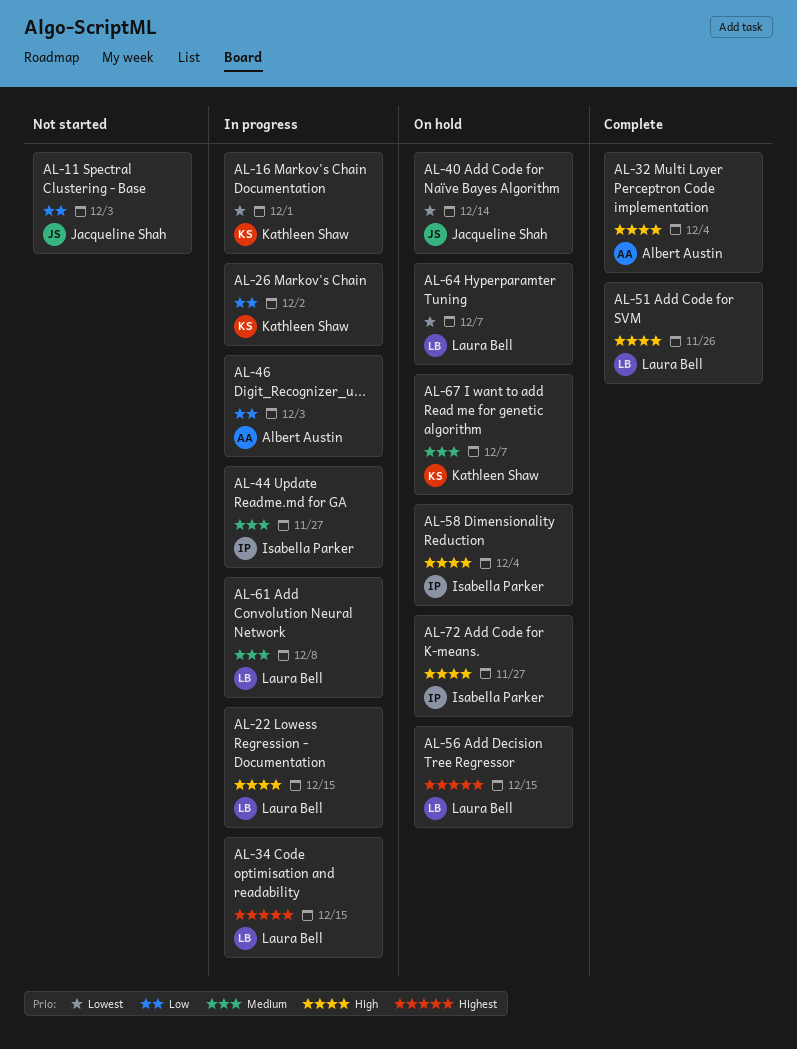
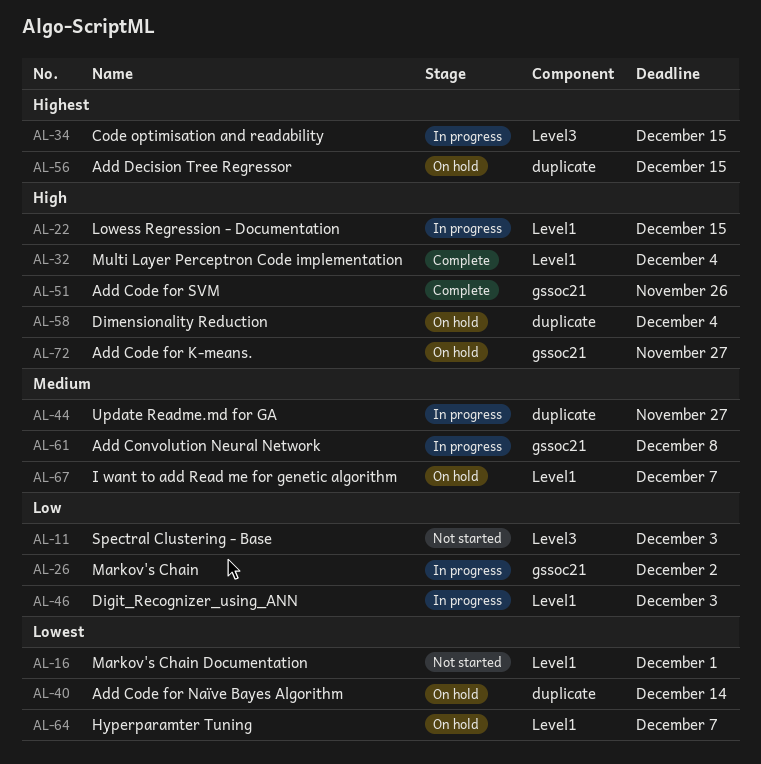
AL-16, status: In progress -> Not started

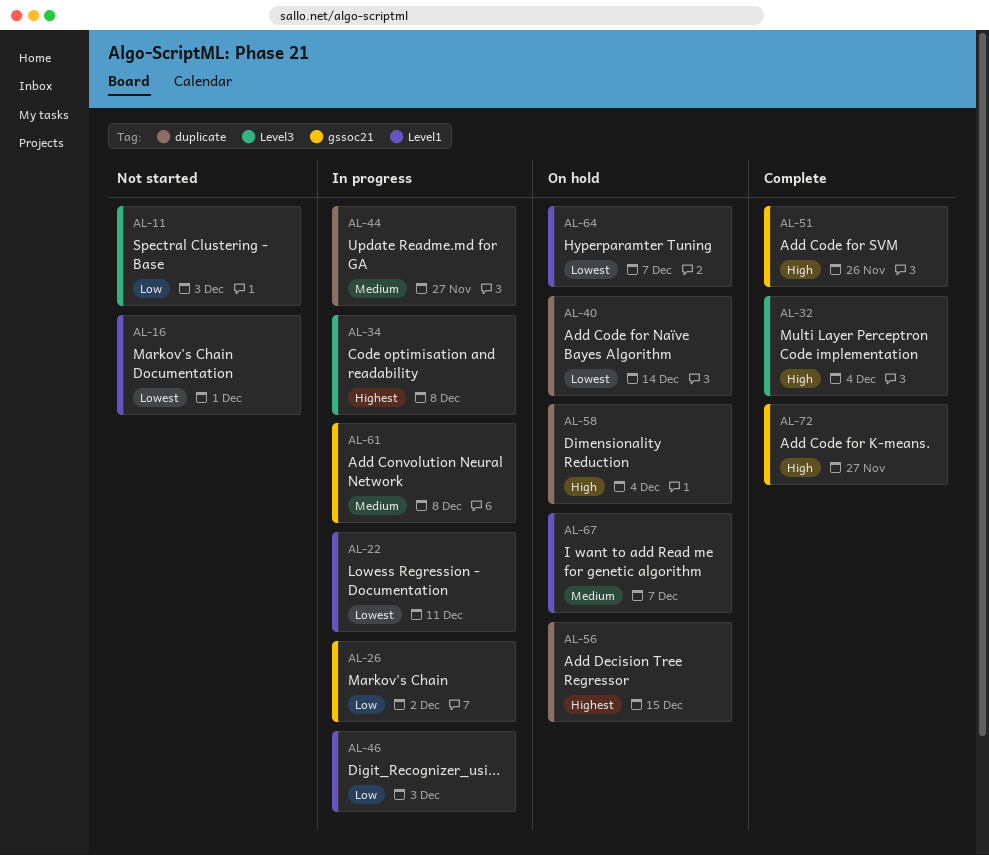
AL-22, priority: High -> Lowest
AL-22, due: Dec 15 -> Dec 11
AL-32, label: Level1 -> Level3
AL-34, due: Dec 15 -> Dec 8
AL-72, status: On hold -> Complete

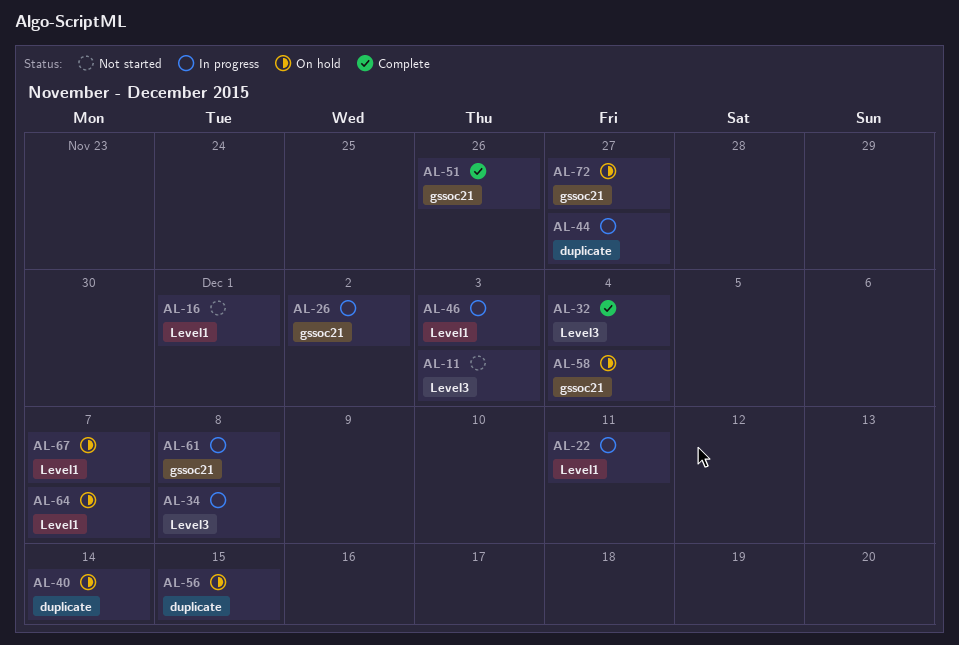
AL-58, label: duplicate -> gssoc21
AL-72, status: Complete -> On hold

